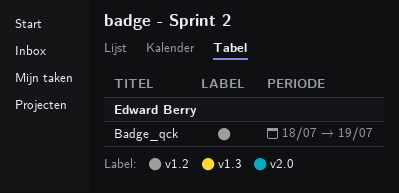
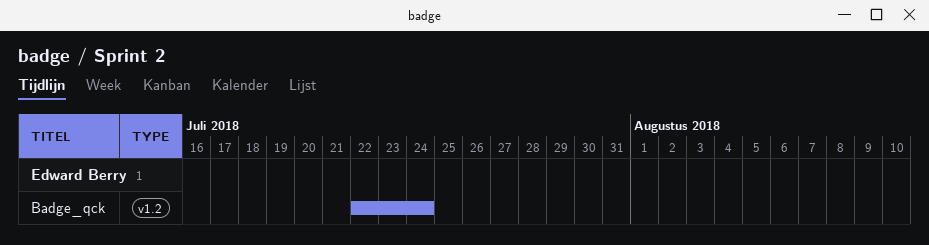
Badge_qck, start: Jul 18 -> Jul 22
Badge_qck, due: Jul 19 -> Jul 24

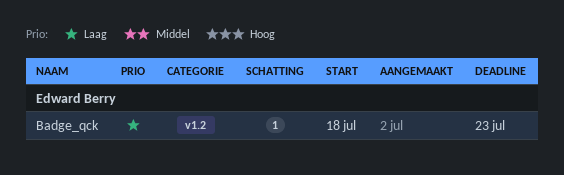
Badge_qck, start: Jul 22 -> Jul 18
Badge_qck, due: Jul 24 -> Jul 23

